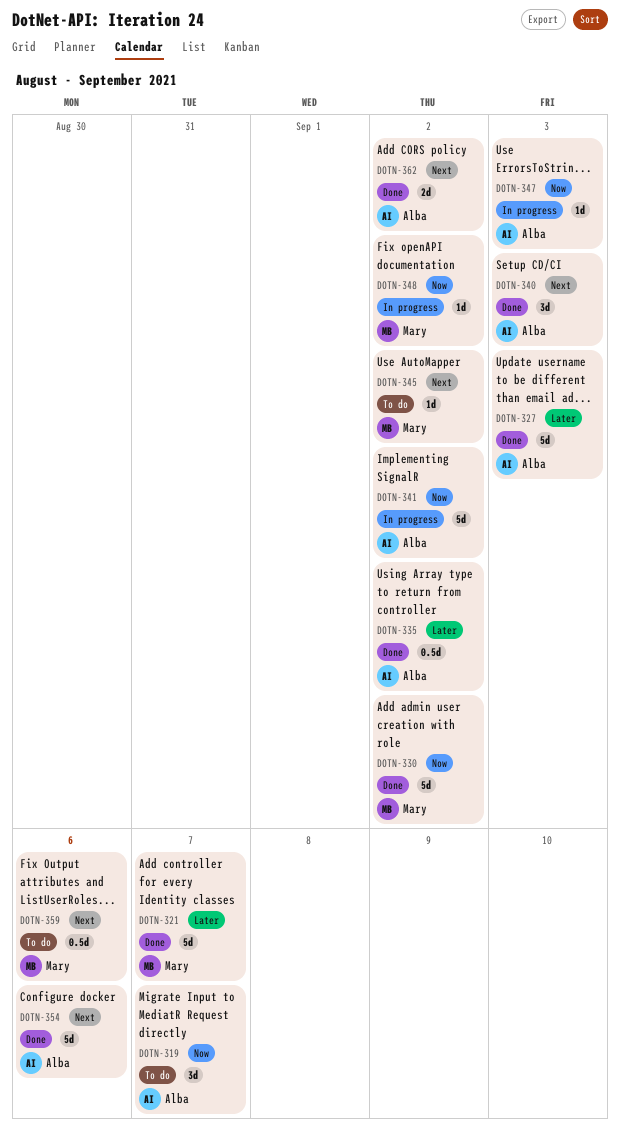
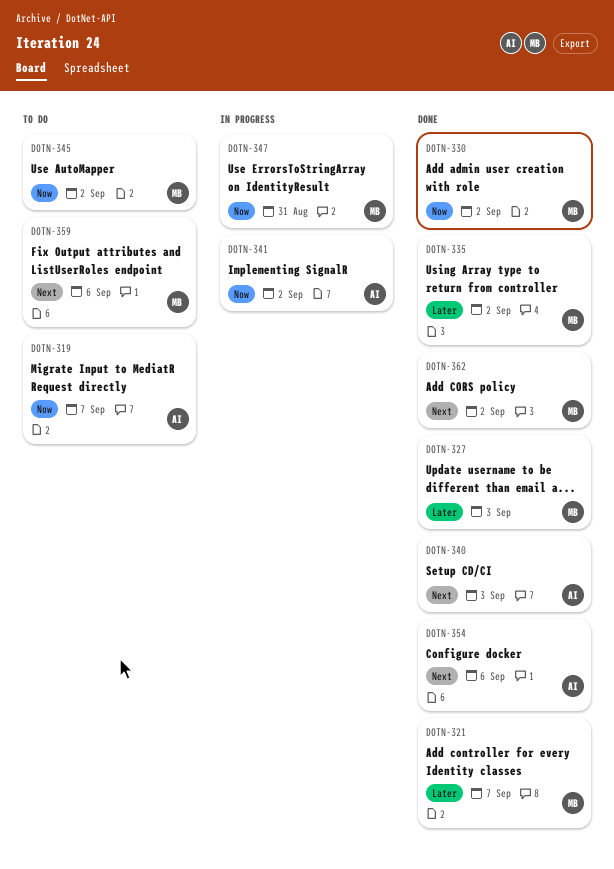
DOTN-327, owner: Alba -> Mary
DOTN-335, owner: Alba -> Mary
DOTN-345, priority: Next -> Now
DOTN-347, owner: Alba -> Mary
DOTN-347, due: Sep 3 -> Aug 31
DOTN-348: present -> none
DOTN-362, owner: Alba -> Mary

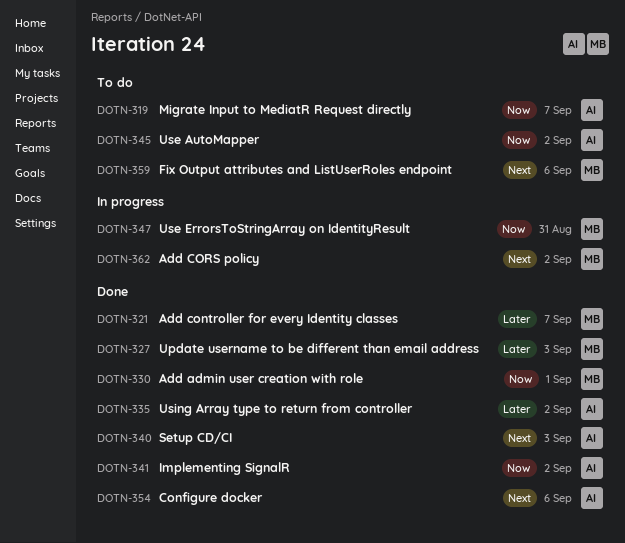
DOTN-330, due: Sep 2 -> Sep 1
DOTN-335, owner: MB -> AI
DOTN-341, status: In progress -> Done
DOTN-345, owner: MB -> AI
DOTN-362, status: Done -> In progress

